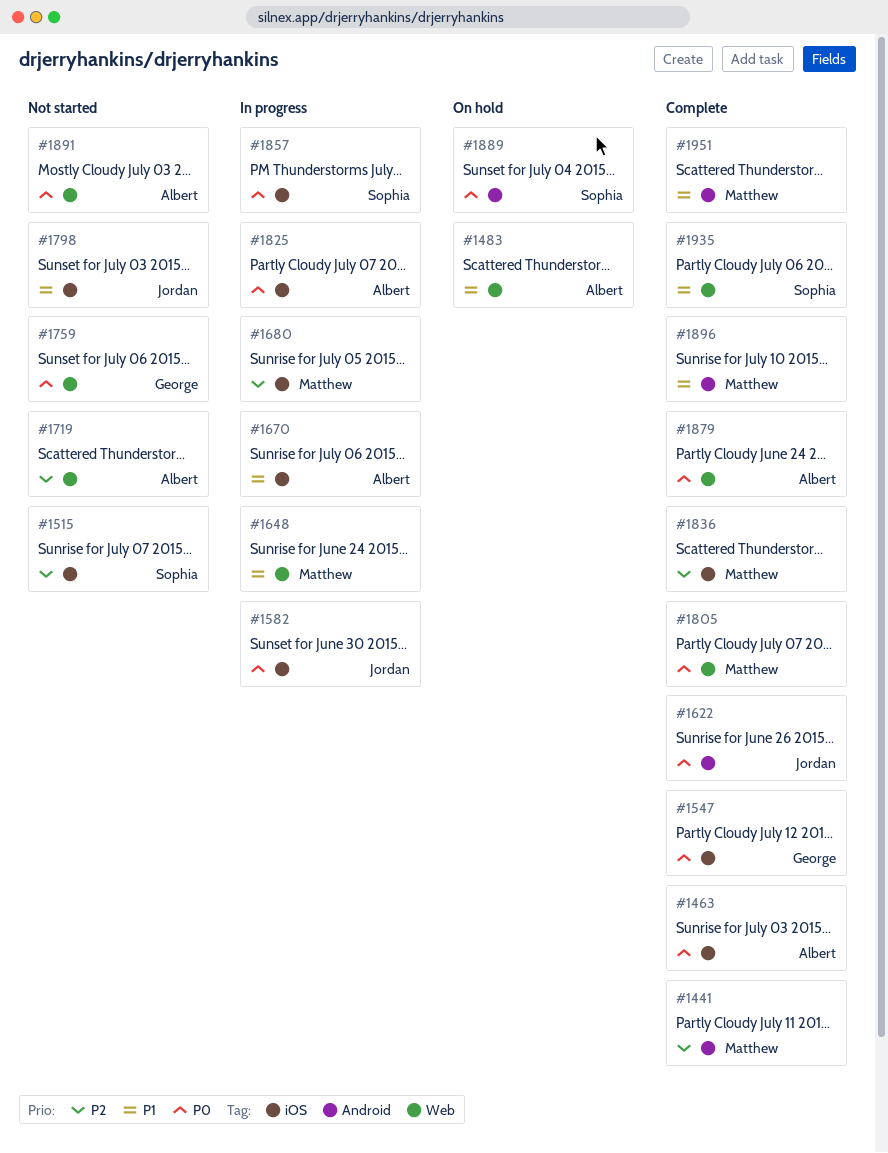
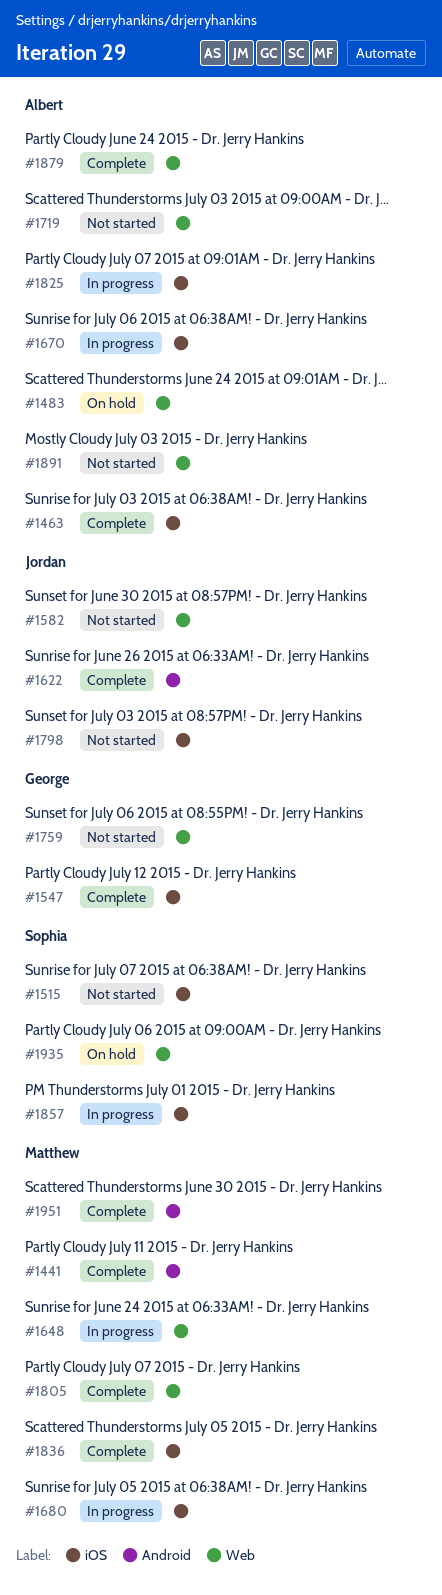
#1582, status: In progress -> Not started
#1582, label: iOS -> Web
#1889: present -> none
#1896: present -> none
#1935, status: Complete -> On hold

